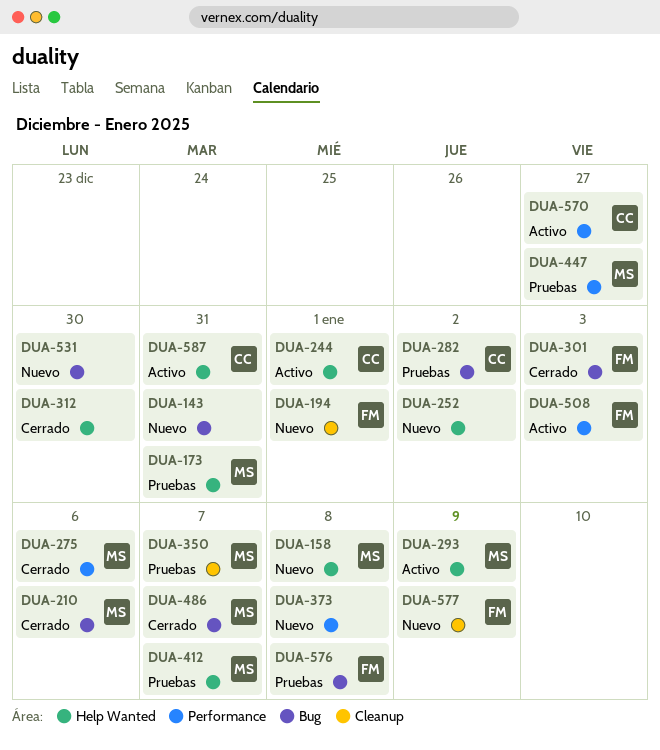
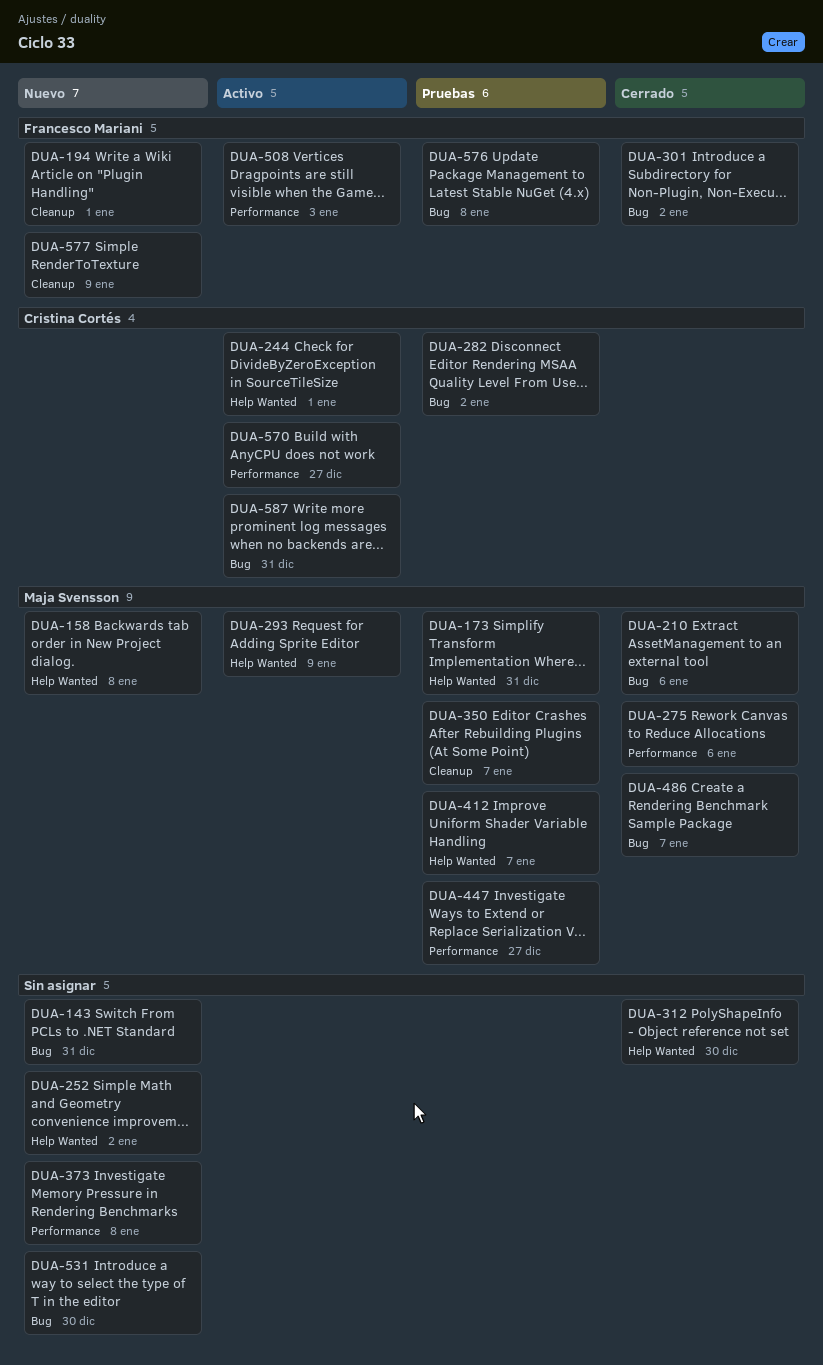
DUA-301, due: Jan 3 -> Jan 2
DUA-587, label: Help Wanted -> Bug

